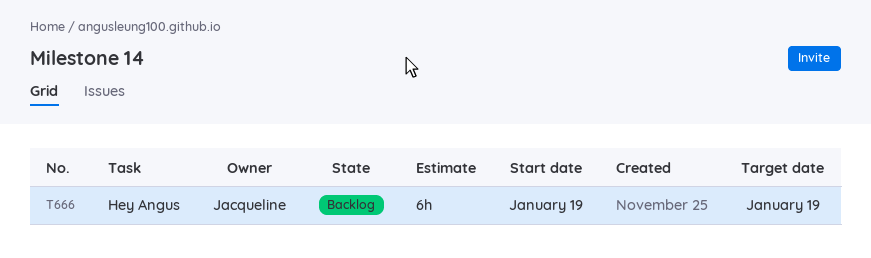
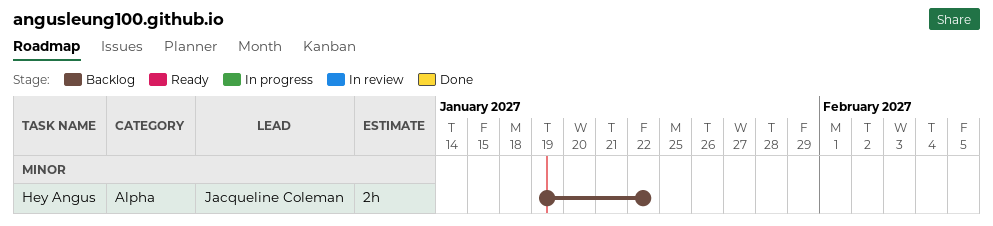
Hey Angus, estimate: 6h -> 2h
Hey Angus, due: Jan 19 -> Jan 22

